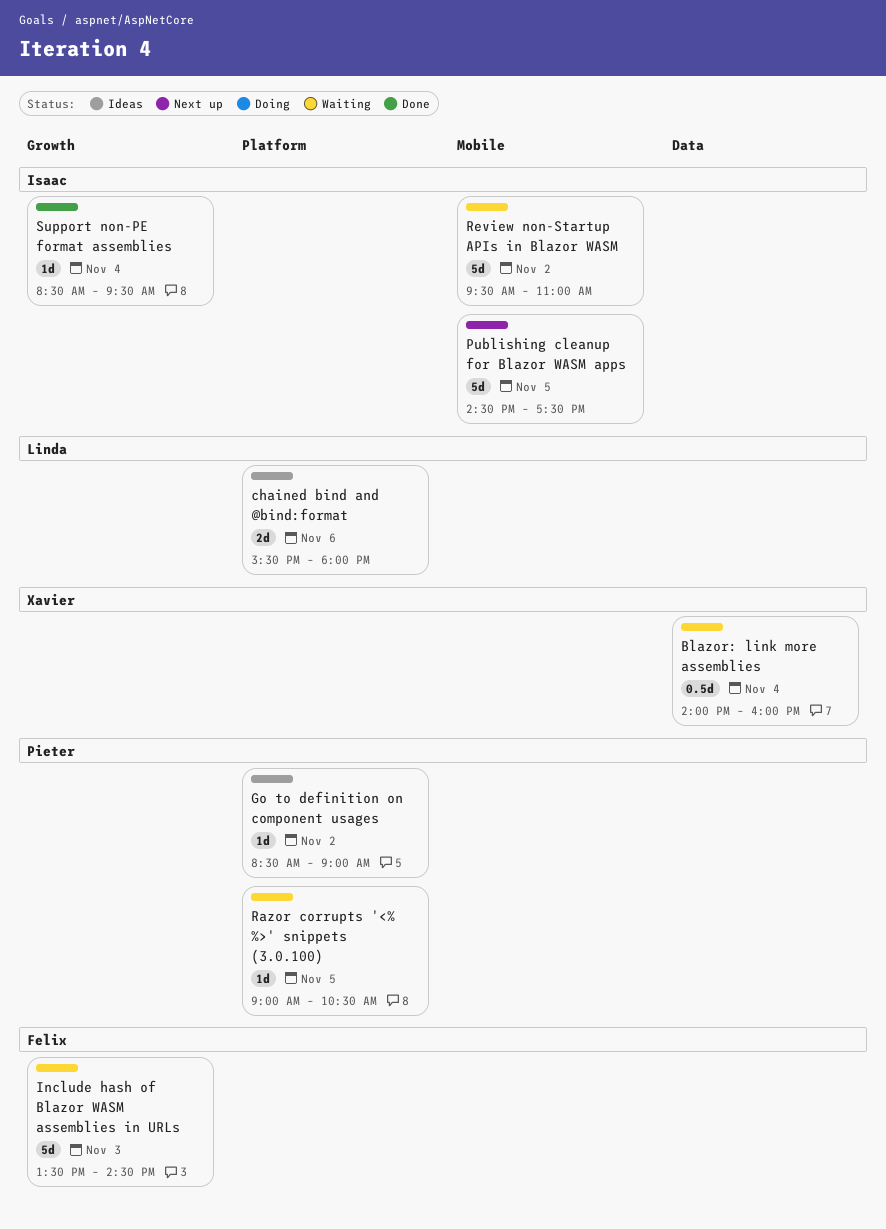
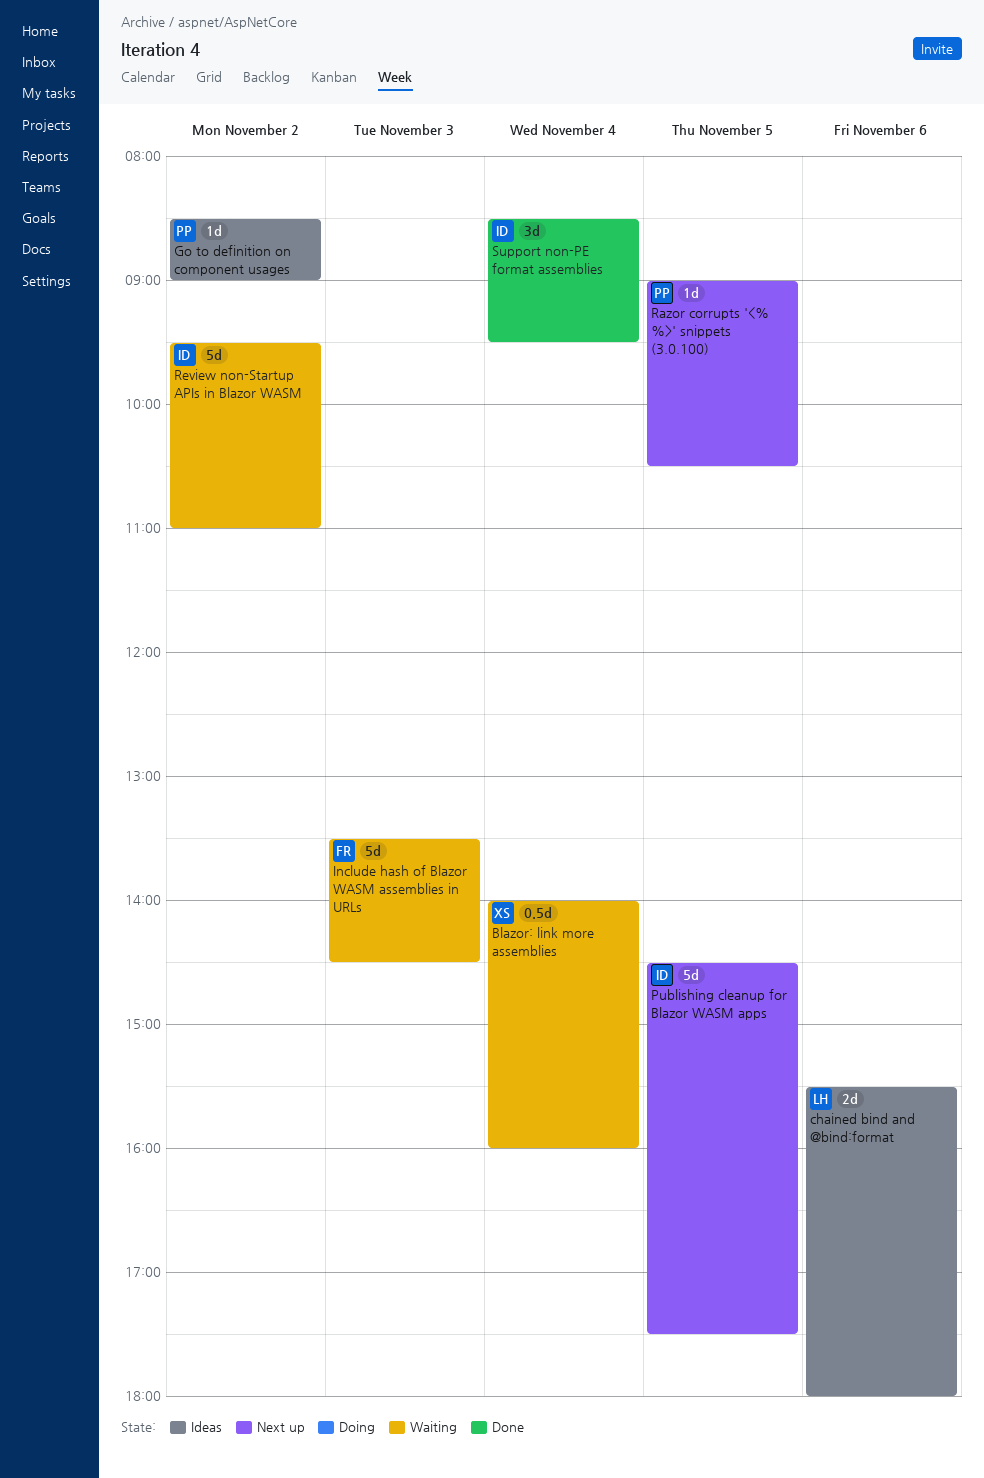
Razor corrupts '<% %>' snippets (3.0.100), status: Waiting -> Next up
Support non-PE format assemblies, estimate: 1d -> 3d

